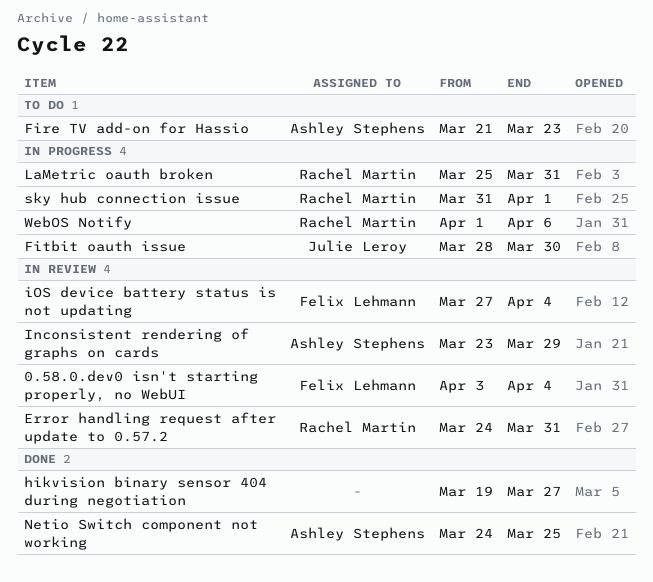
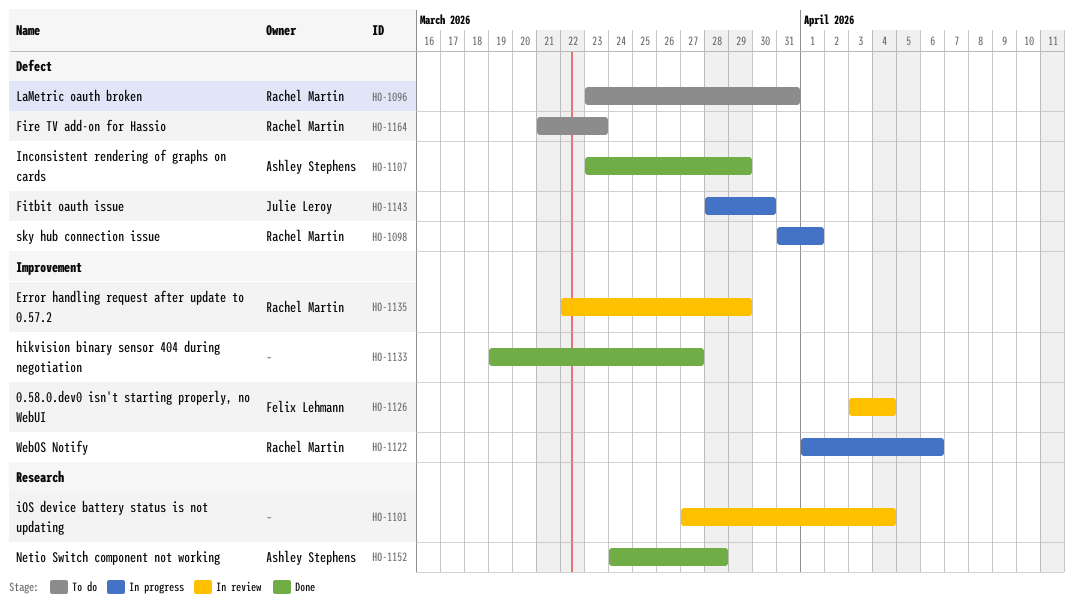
Error handling request after update to 0.57.2, start: Mar 24 -> Mar 22
Error handling request after update to 0.57.2, due: Mar 31 -> Mar 29
Fire TV add-on for Hassio, owner: Ashley Stephens -> Rachel Martin
Inconsistent rendering of graphs on cards, status: In review -> Done
iOS device battery status is not updating, owner: Felix Lehmann -> none
LaMetric oauth broken, status: In progress -> To do
LaMetric oauth broken, start: Mar 25 -> Mar 23
Netio Switch component not working, due: Mar 25 -> Mar 28

